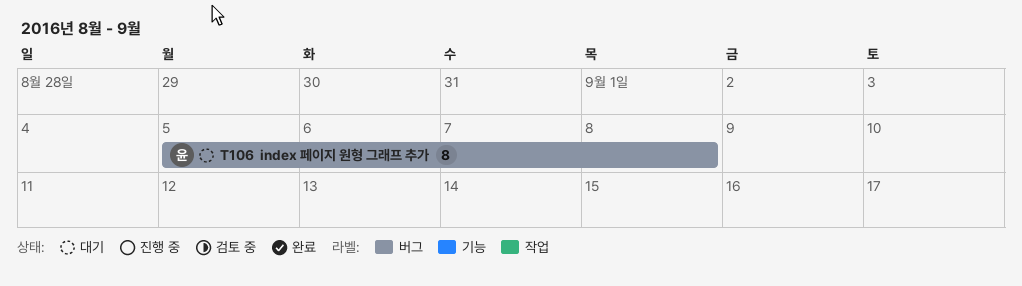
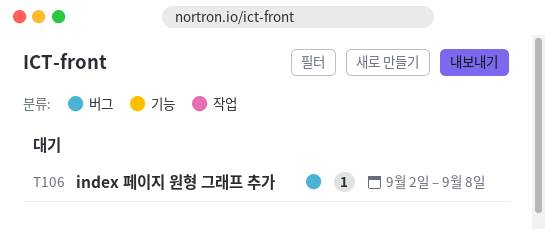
T106, estimate: 8 -> 1
T106, start: Sep 5 -> Sep 2

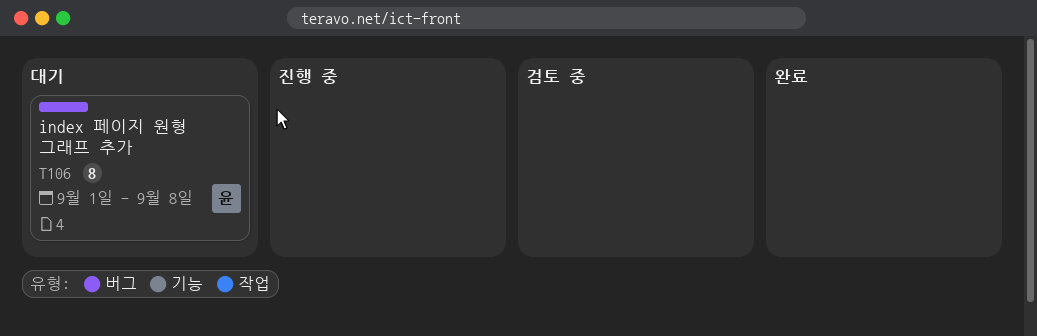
T106, estimate: 1 -> 8
T106, start: Sep 2 -> Sep 1

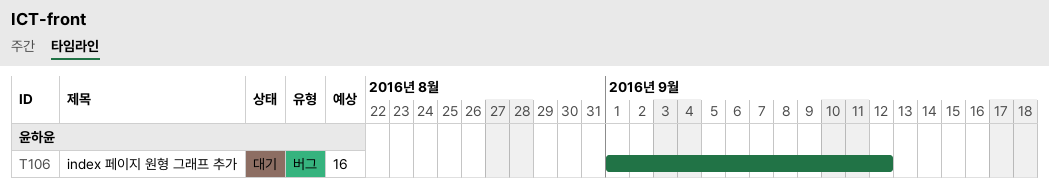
T106, estimate: 8 -> 16
T106, due: Sep 8 -> Sep 12

